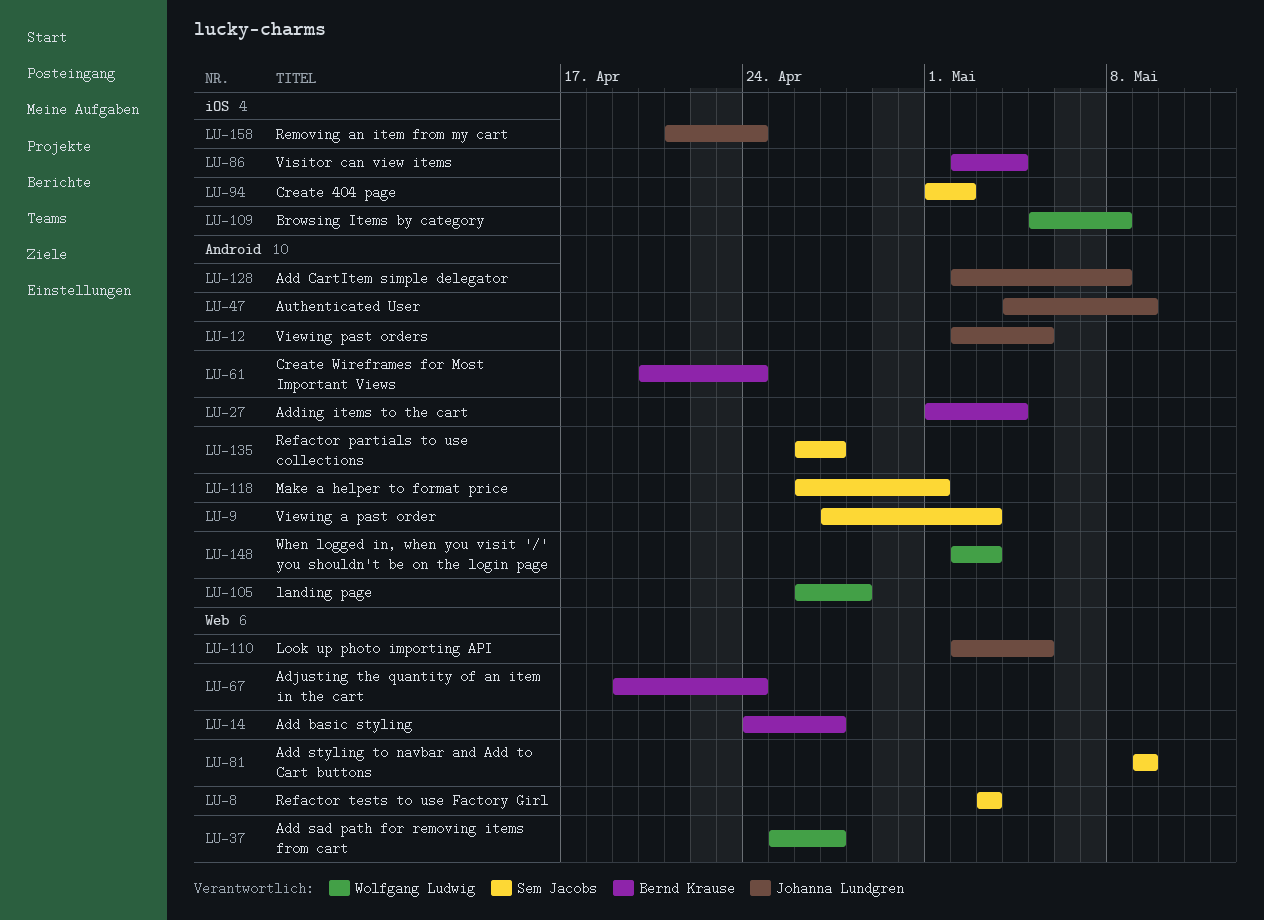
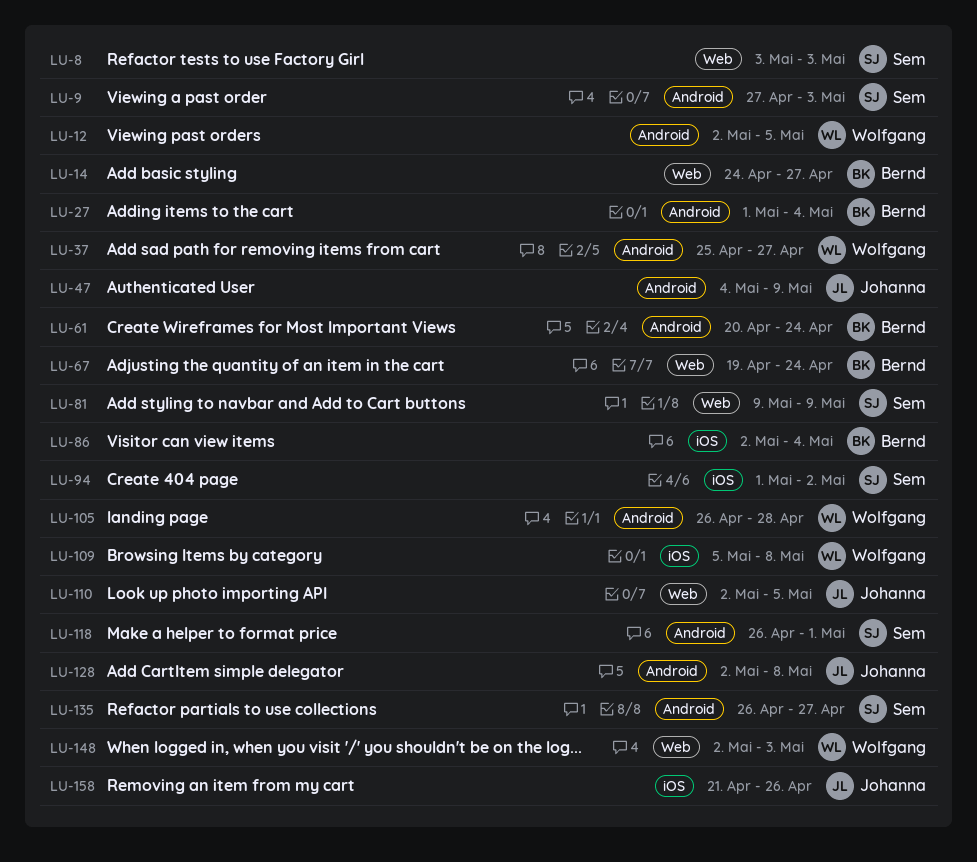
LU-12, owner: Johanna Lundgren -> Wolfgang Ludwig
LU-37, label: Web -> Android
LU-148, label: Android -> Web
LU-158, due: Apr 24 -> Apr 26

